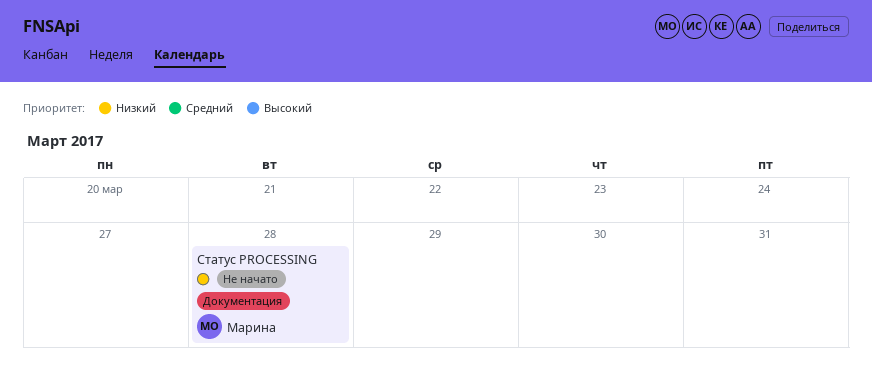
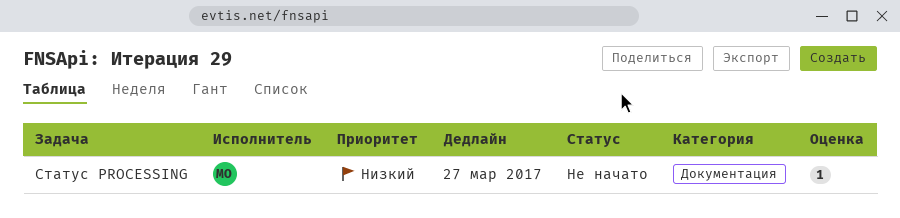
Статус PROCESSING, due: Mar 28 -> Mar 27

